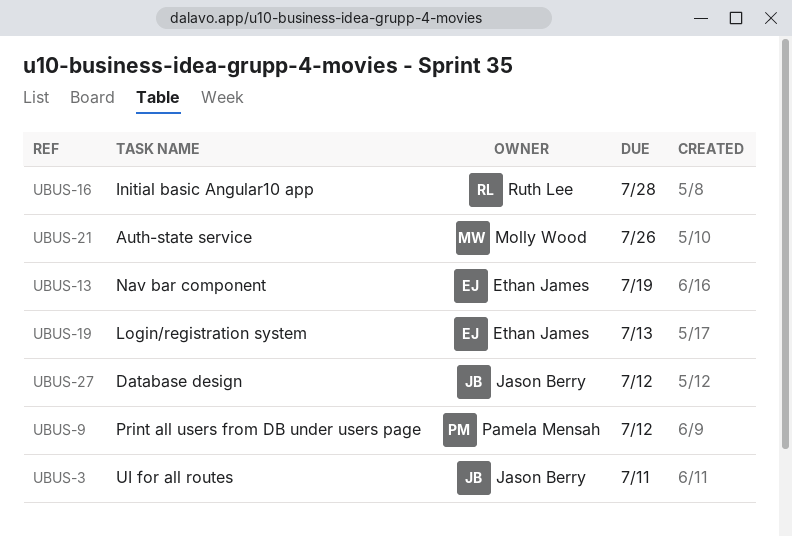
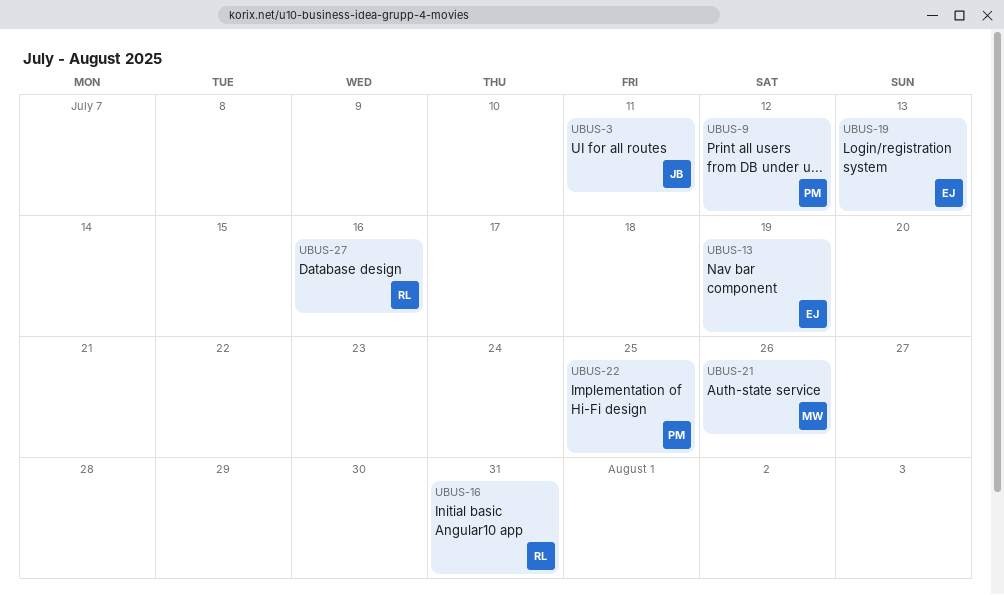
UBUS-16, due: Jul 28 -> Jul 31
UBUS-22: none -> present
UBUS-27, owner: Jason Berry -> Ruth Lee
UBUS-27, due: Jul 12 -> Jul 16

